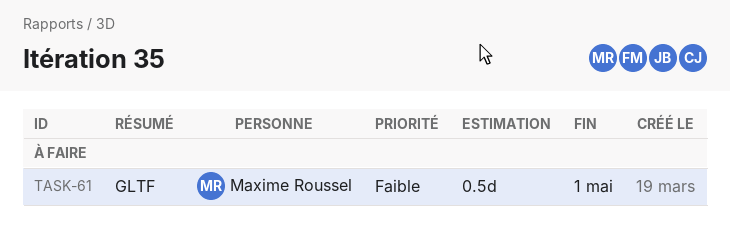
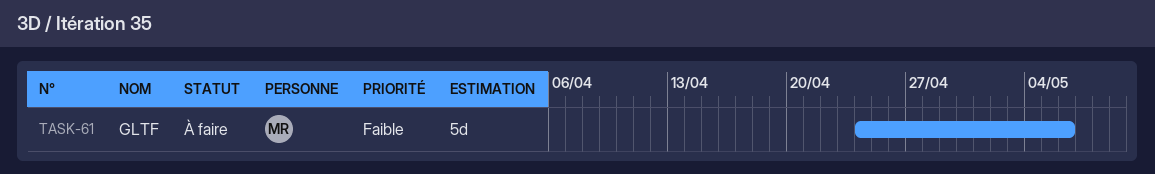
TASK-61, estimate: 0.5d -> 5d
TASK-61, due: May 1 -> May 6

